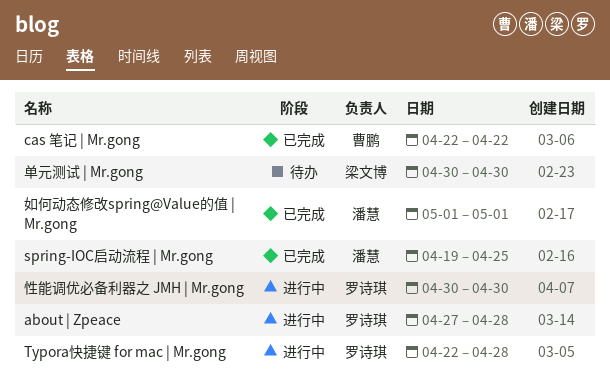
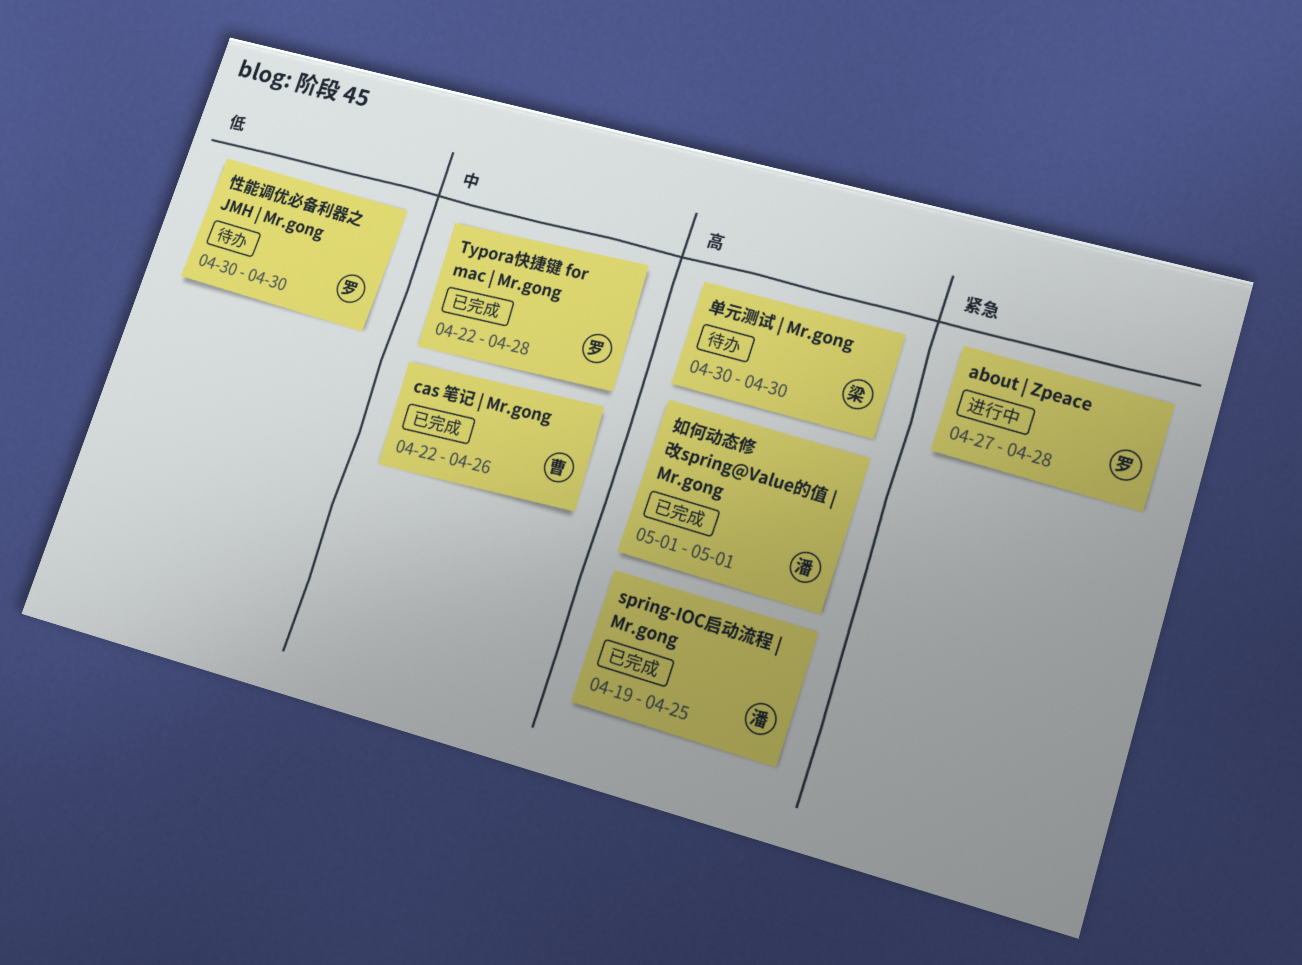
cas 笔记 | Mr.gong, due: Apr 22 -> Apr 26
Typora快捷键 for mac | Mr.gong, status: 进行中 -> 已完成
性能调优必备利器之 JMH | Mr.gong, status: 进行中 -> 待办

